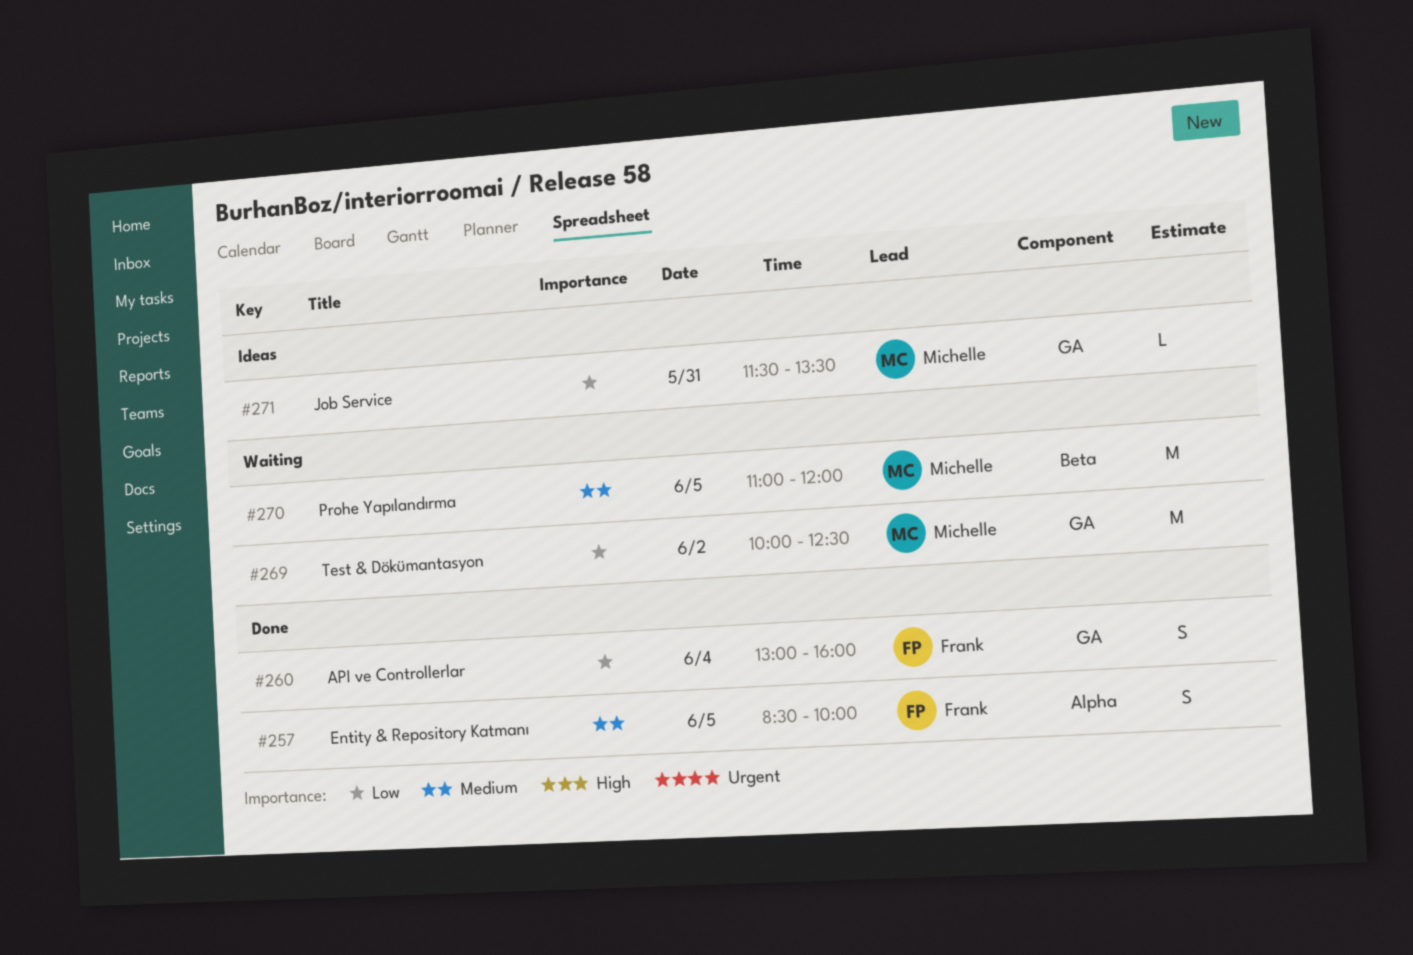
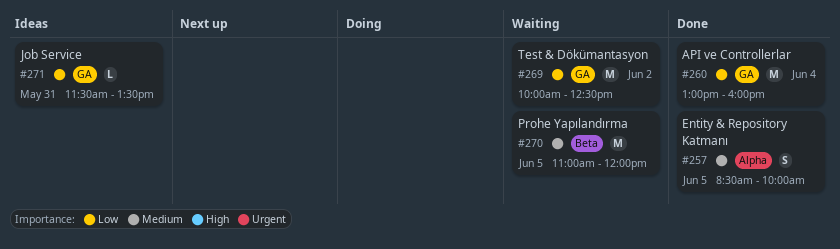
#260, estimate: S -> M

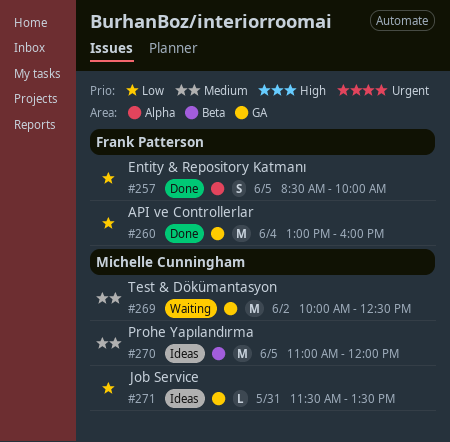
#257, priority: Medium -> Low
#269, priority: Low -> Medium
#270, status: Waiting -> Ideas

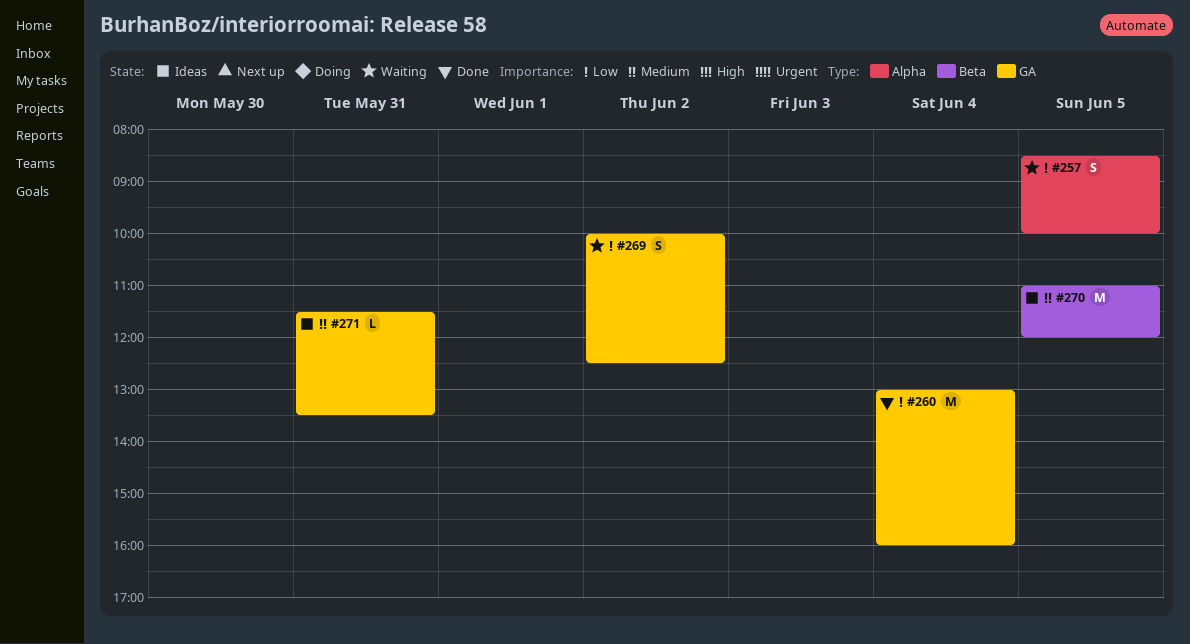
#257, status: Done -> Waiting
#269, priority: Medium -> Low
#269, estimate: M -> S
#271, priority: Low -> Medium

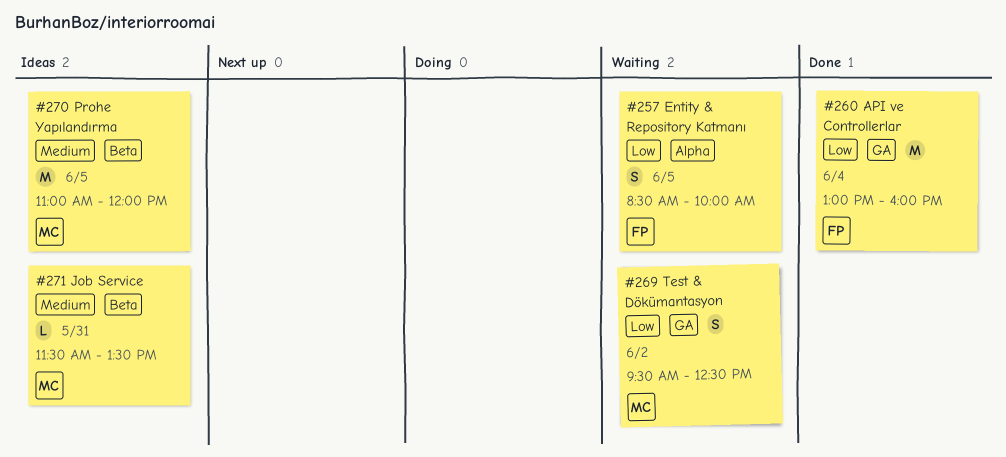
#269, begins: 10:00 -> 09:30
#271, label: GA -> Beta

